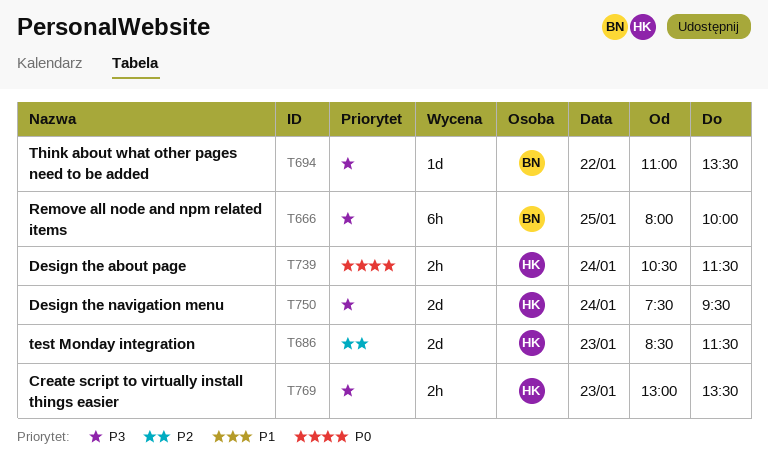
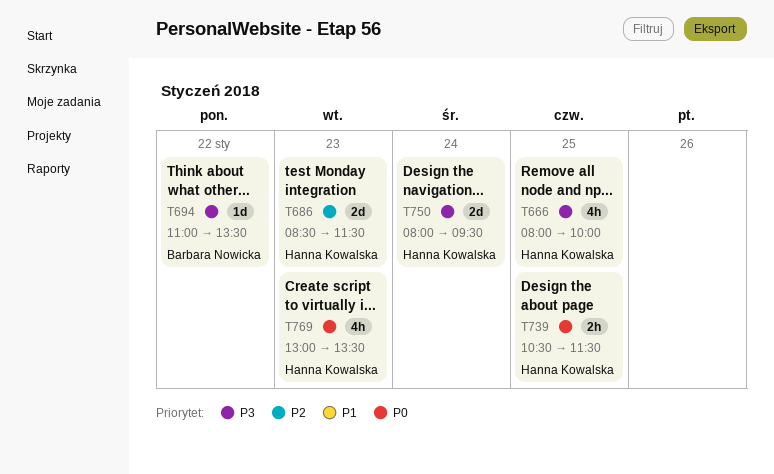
T666, owner: Barbara Nowicka -> Hanna Kowalska
T666, estimate: 6h -> 4h
T739, day: Jan 24 -> Jan 25
T750, begins: 07:30 -> 08:00
T769, priority: P3 -> P0
T769, estimate: 2h -> 4h

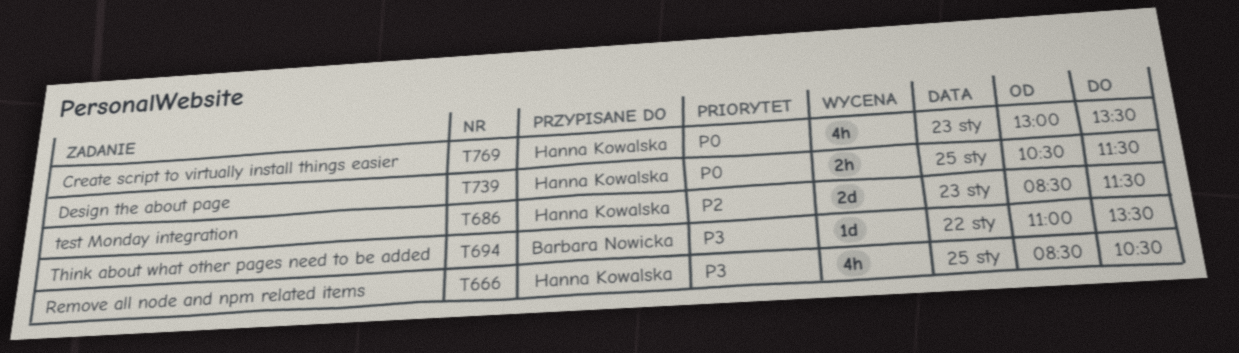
T666, begins: 08:00 -> 08:30
T666, ends: 10:00 -> 10:30
T750: present -> none

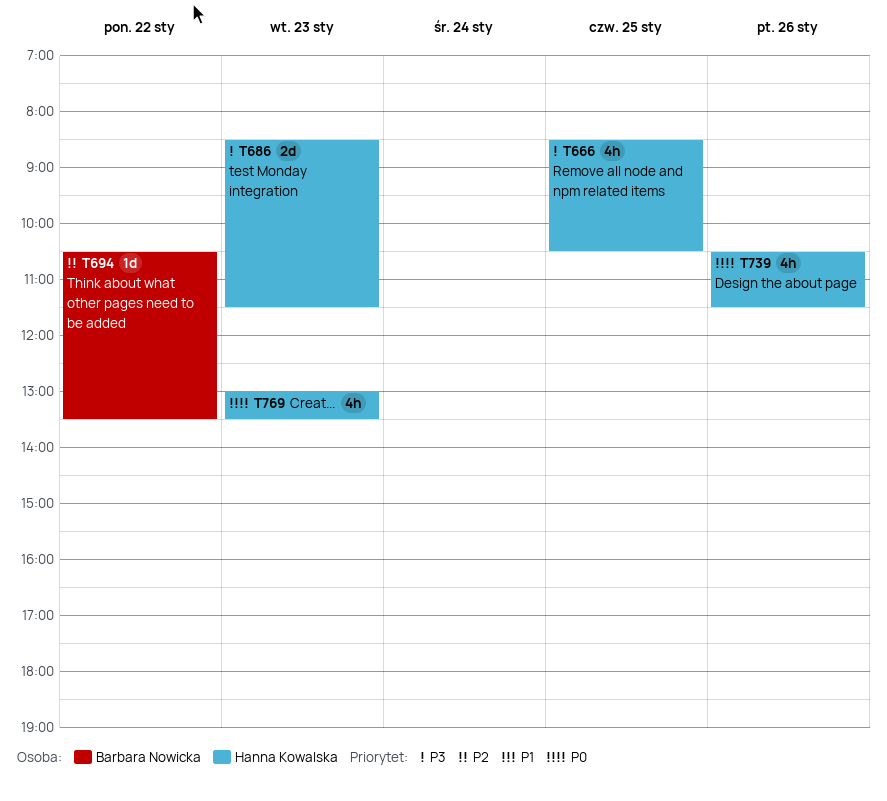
T686, priority: P2 -> P3
T694, priority: P3 -> P2
T694, begins: 11:00 -> 10:30
T739, estimate: 2h -> 4h
T739, day: Jan 25 -> Jan 26

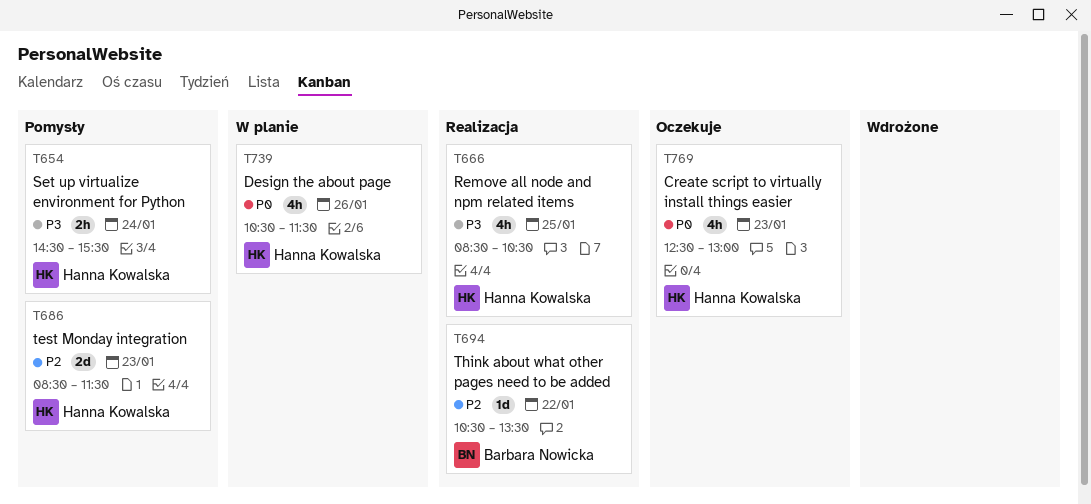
T654: none -> present
T686, priority: P3 -> P2
T769, begins: 13:00 -> 12:30
T769, ends: 13:30 -> 13:00

